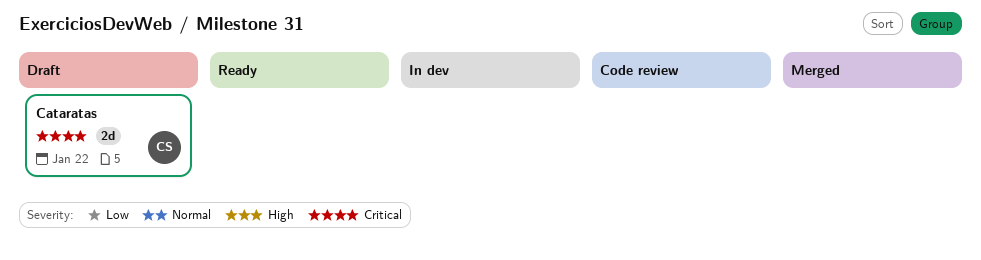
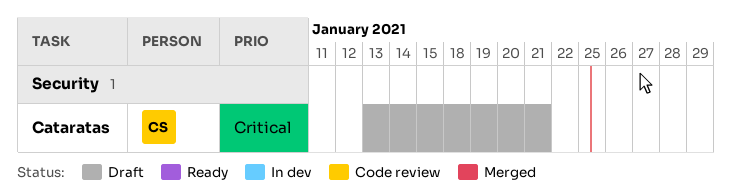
Cataratas, due: Jan 22 -> Jan 21

